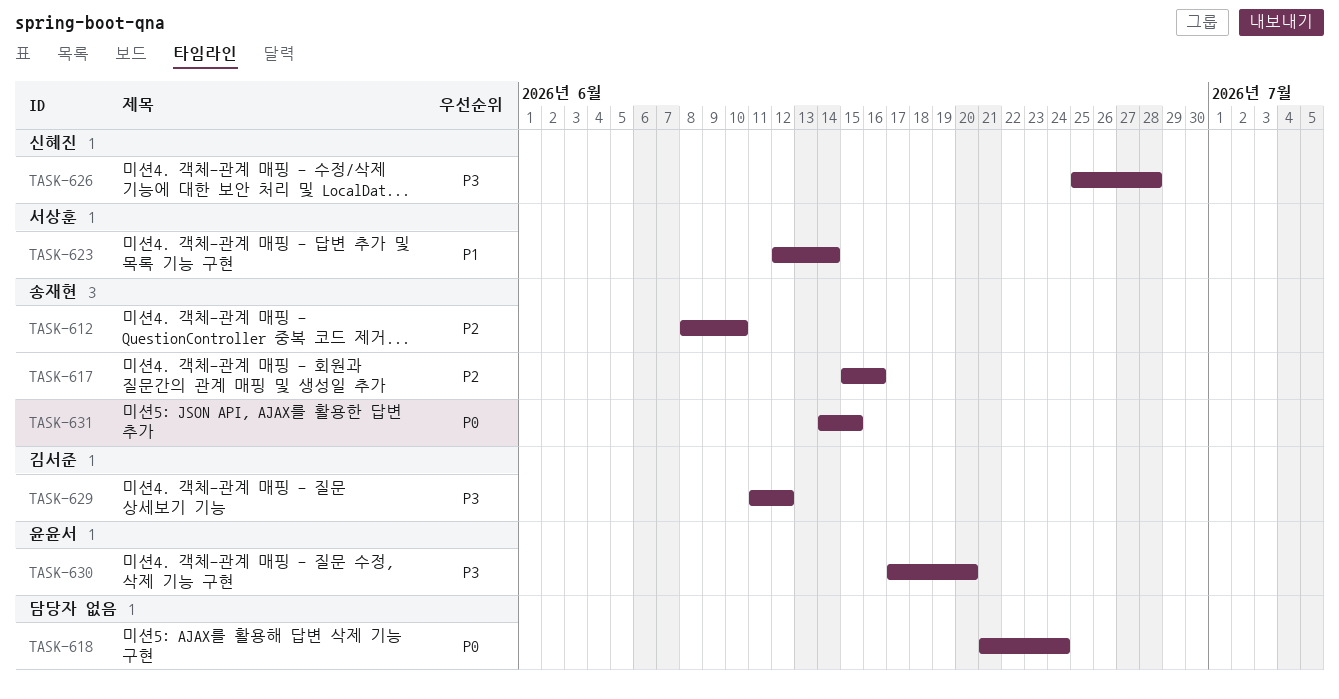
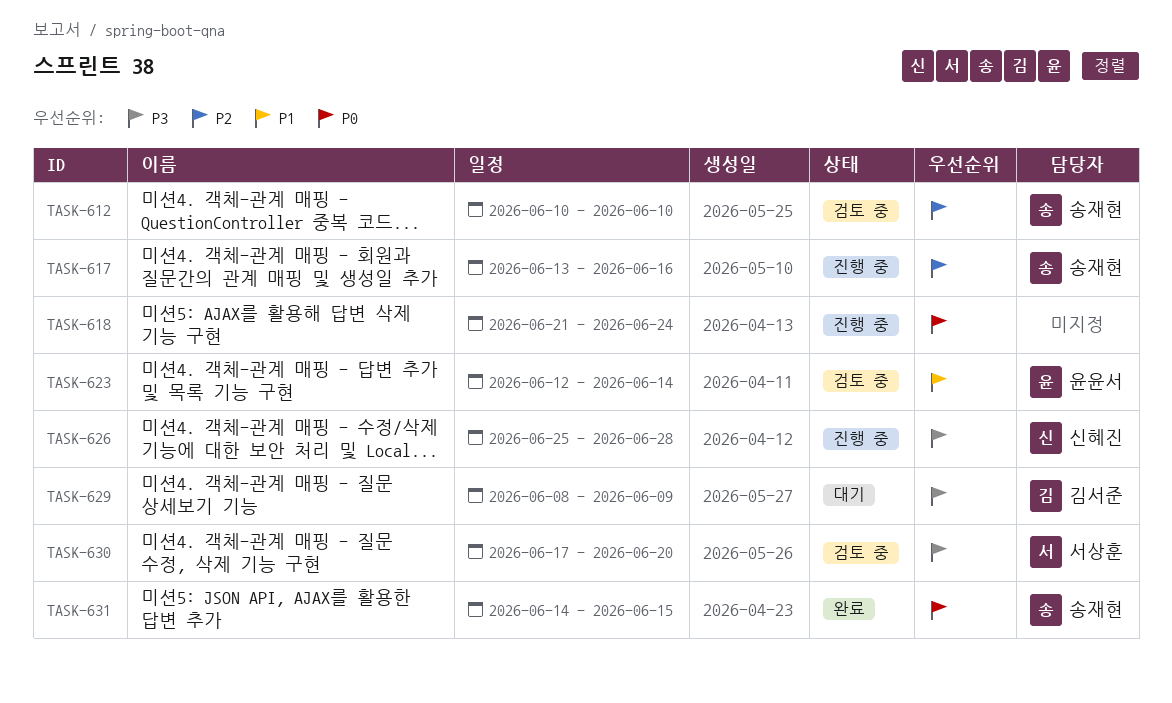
TASK-612, start: Jun 8 -> Jun 10
TASK-617, start: Jun 15 -> Jun 13
TASK-623, owner: 서상훈 -> 윤윤서
TASK-629, start: Jun 11 -> Jun 8
TASK-629, due: Jun 12 -> Jun 9
TASK-630, owner: 윤윤서 -> 서상훈

